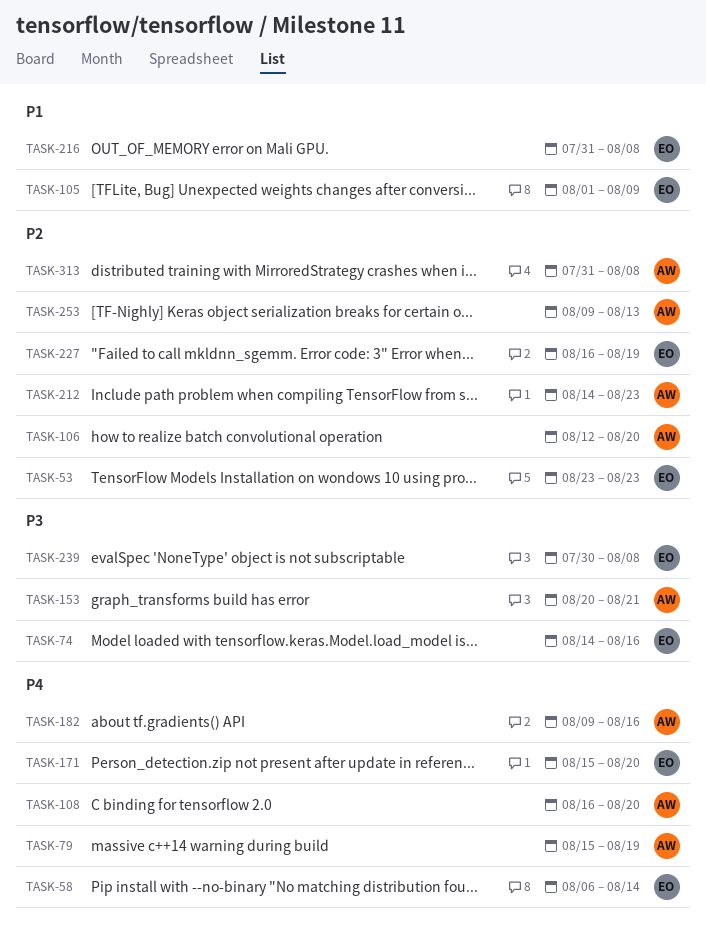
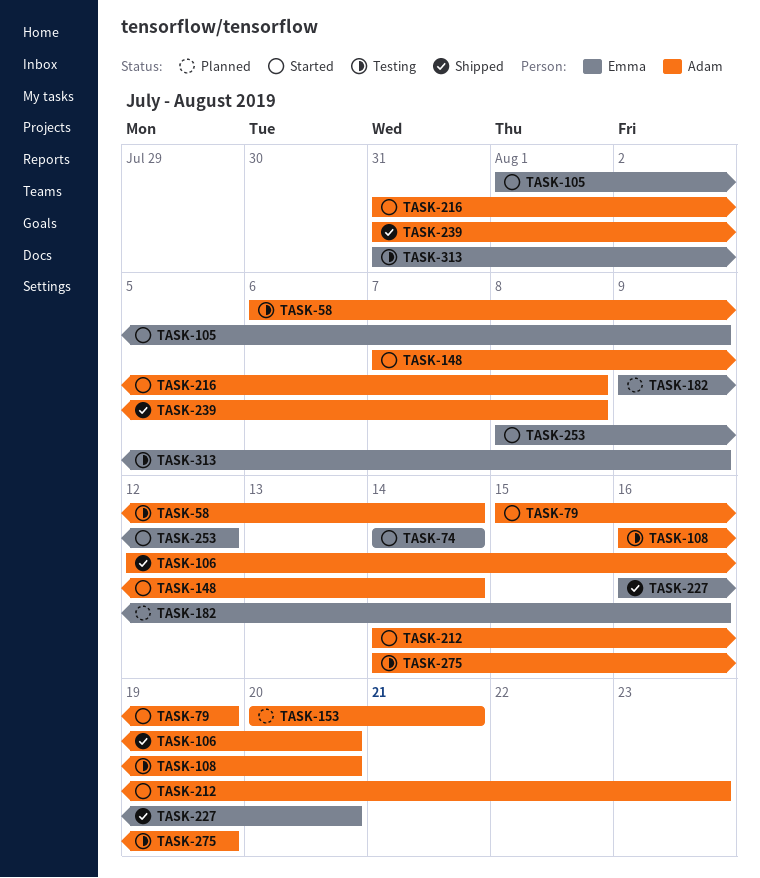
TASK-53: present -> none
TASK-58, owner: Emma -> Adam
TASK-74, due: Aug 16 -> Aug 14
TASK-148: none -> present
TASK-171: present -> none
TASK-182, owner: Adam -> Emma
TASK-216, owner: Emma -> Adam
TASK-227, due: Aug 19 -> Aug 20
TASK-239, owner: Emma -> Adam
TASK-239, start: Jul 30 -> Jul 31
TASK-253, owner: Adam -> Emma
TASK-253, start: Aug 9 -> Aug 8
TASK-253, due: Aug 13 -> Aug 12
TASK-275: none -> present
TASK-313, owner: Adam -> Emma
TASK-313, due: Aug 8 -> Aug 9

